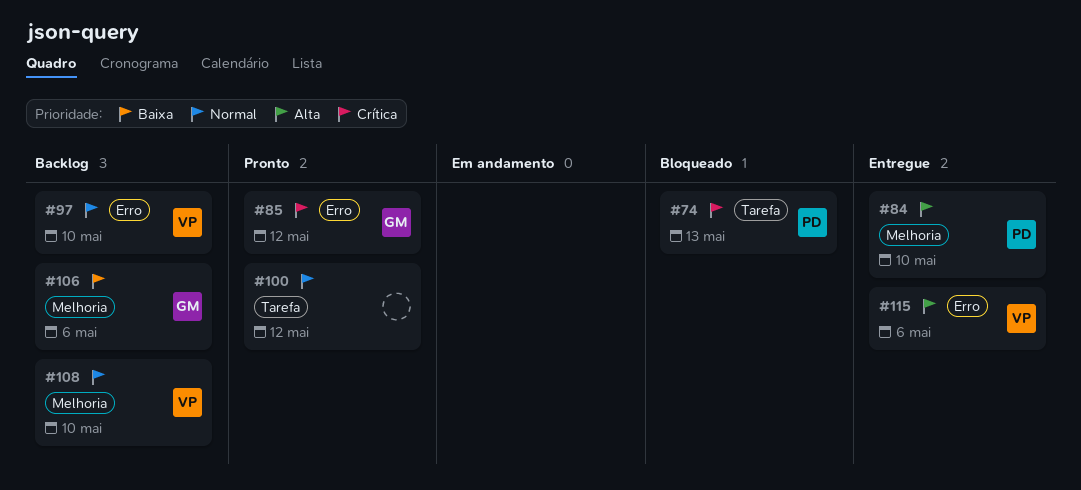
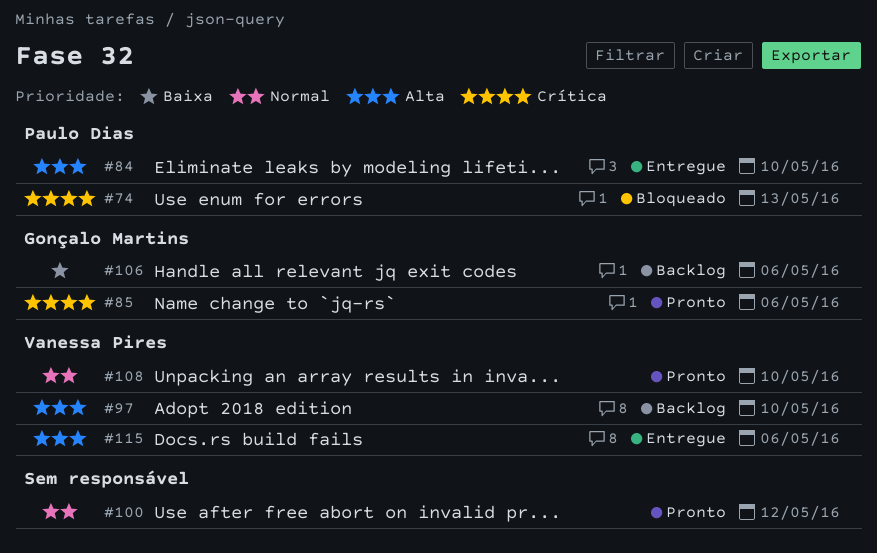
#85, due: May 12 -> May 6
#97, priority: Normal -> Alta
#108, status: Backlog -> Pronto

